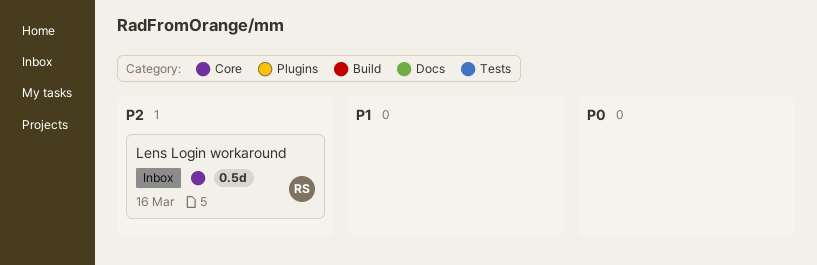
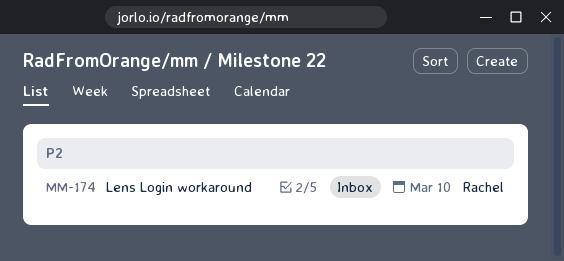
Lens Login workaround, due: Mar 16 -> Mar 10

